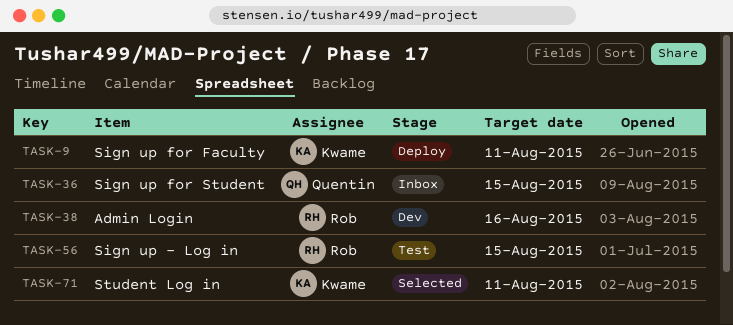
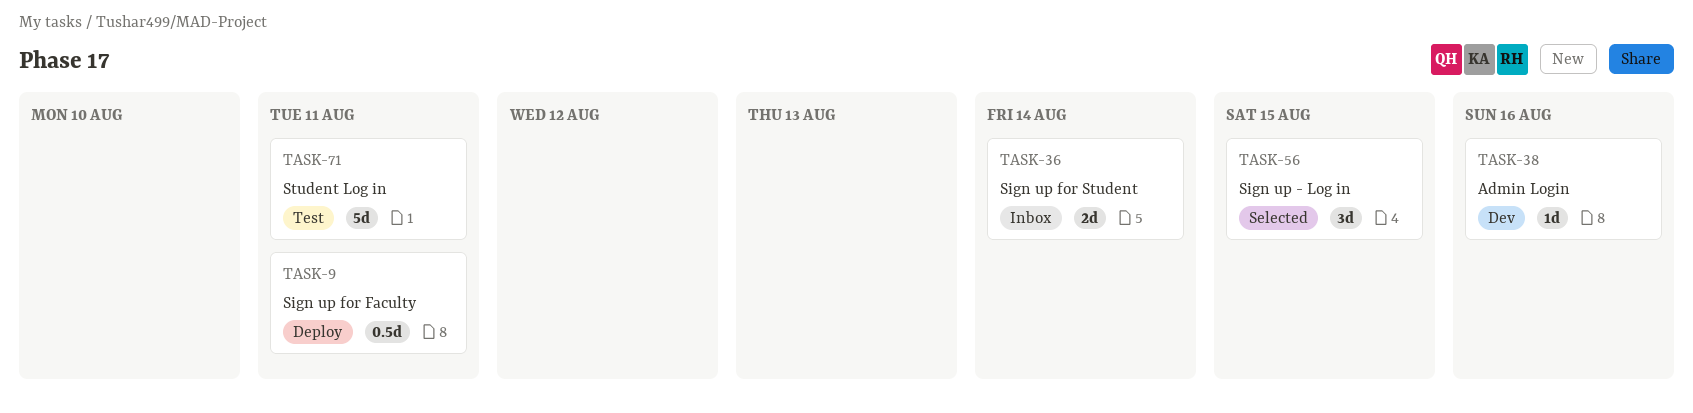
TASK-36, due: Aug 15 -> Aug 14
TASK-56, status: Test -> Selected
TASK-71, status: Selected -> Test

